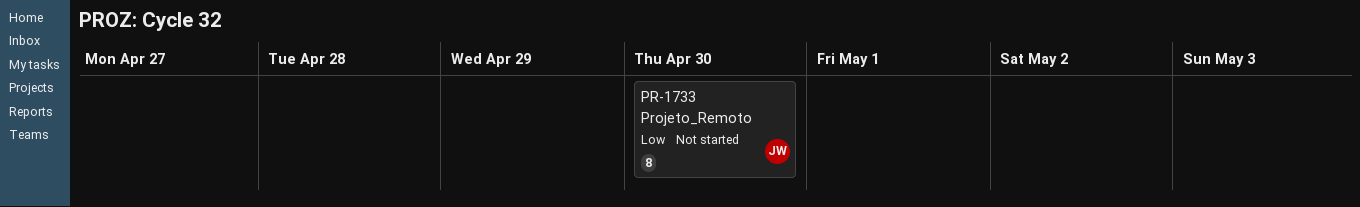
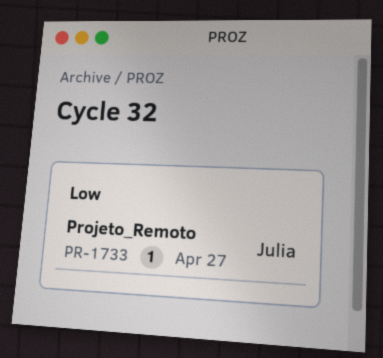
PR-1733, estimate: 8 -> 1
PR-1733, due: Apr 30 -> Apr 27

